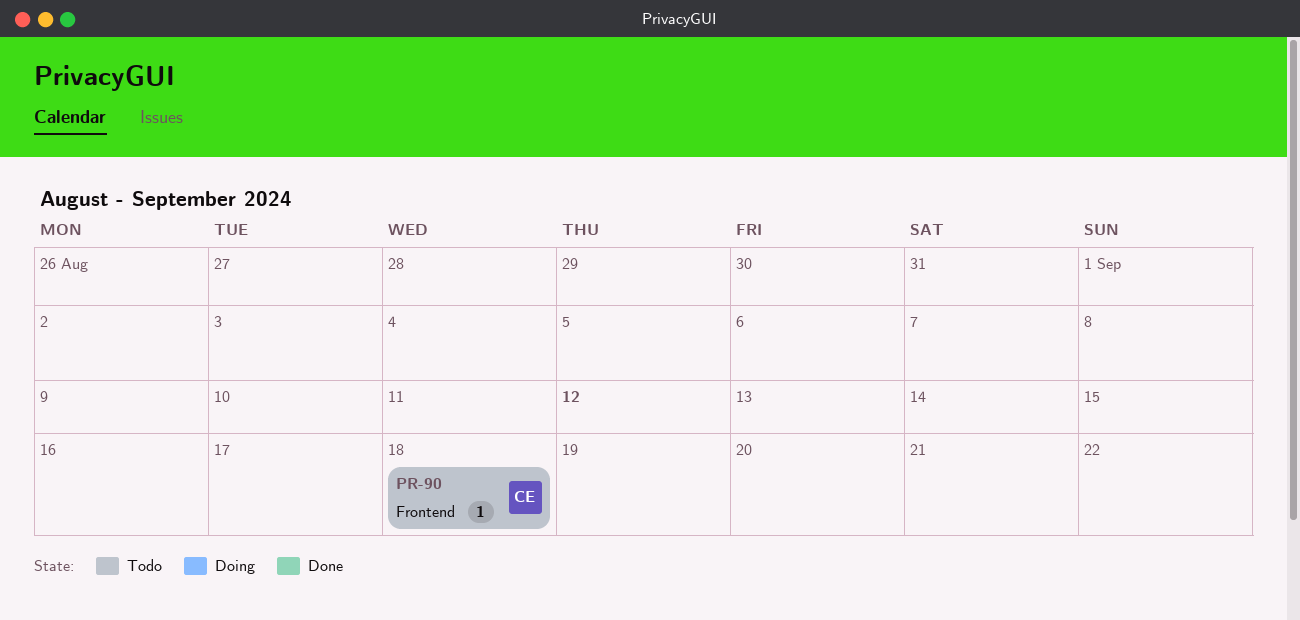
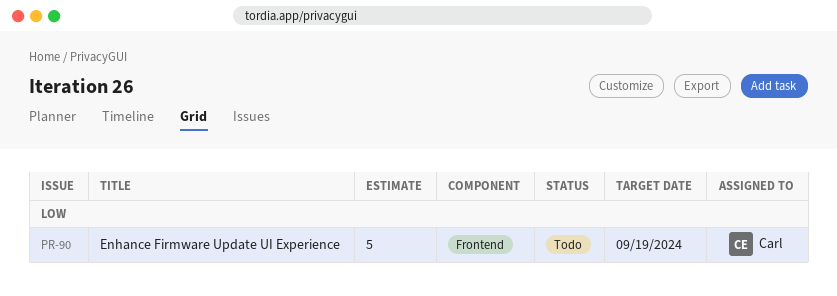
PR-90, estimate: 1 -> 5
PR-90, due: Sep 18 -> Sep 19

